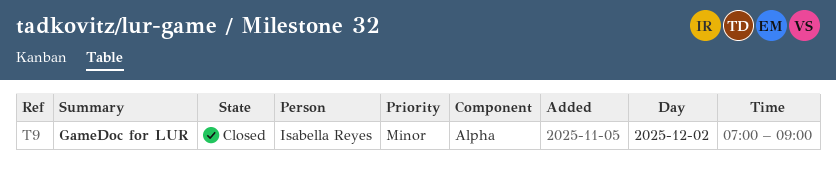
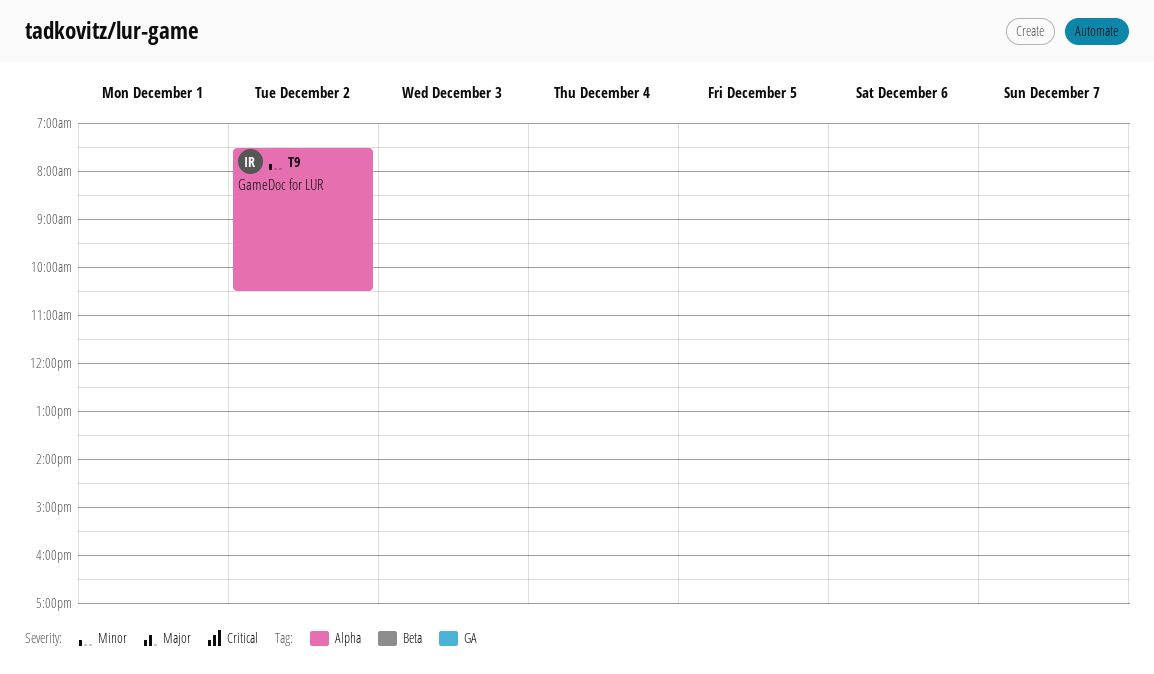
T9, begins: 07:00 -> 07:30
T9, ends: 09:00 -> 10:30

